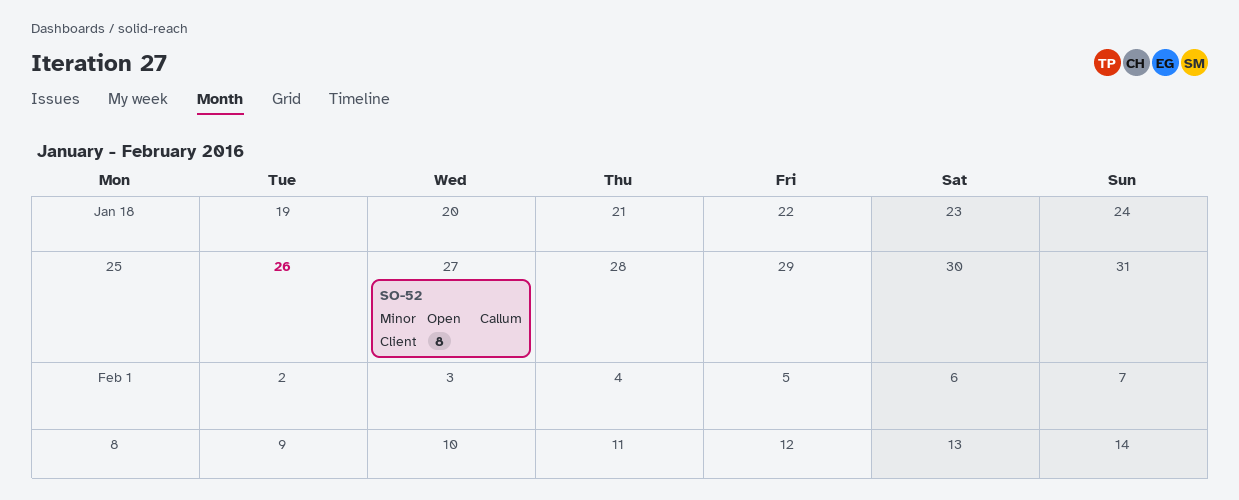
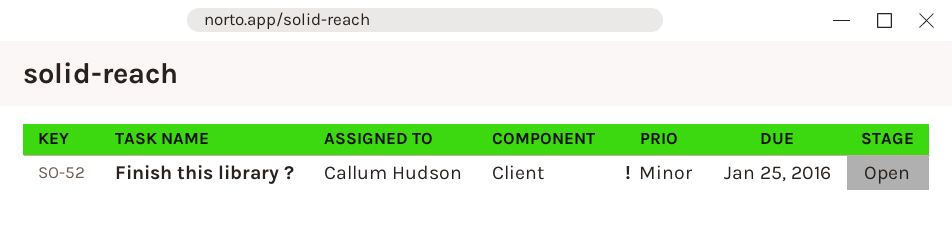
SO-52, due: Jan 27 -> Jan 25

